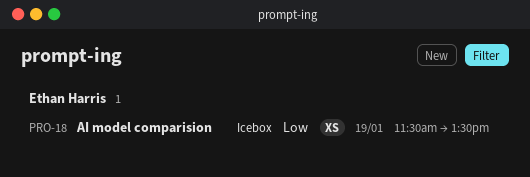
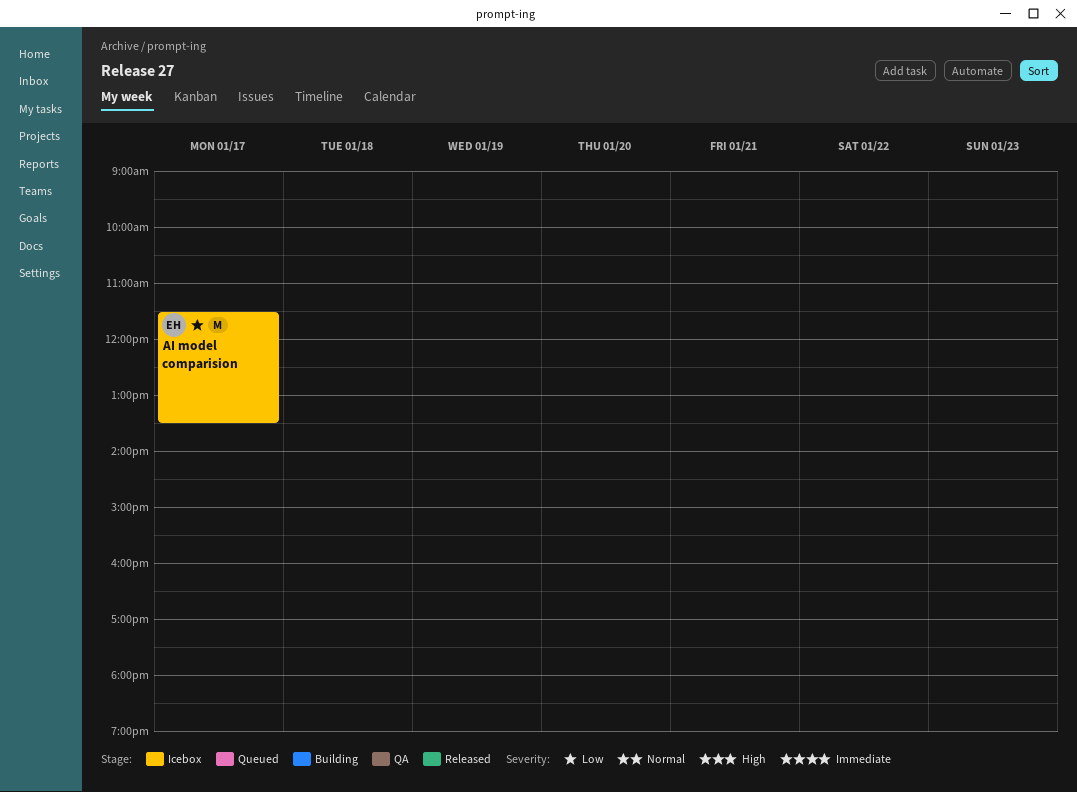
AI model comparision, estimate: XS -> M
AI model comparision, day: Jan 19 -> Jan 17

